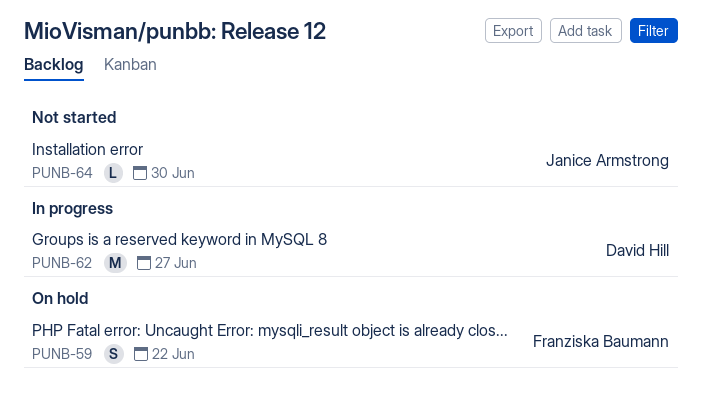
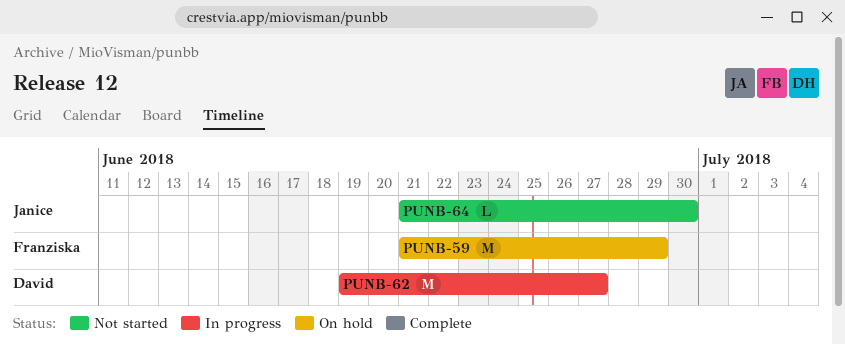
PUNB-59, estimate: S -> M
PUNB-59, due: Jun 22 -> Jun 29

